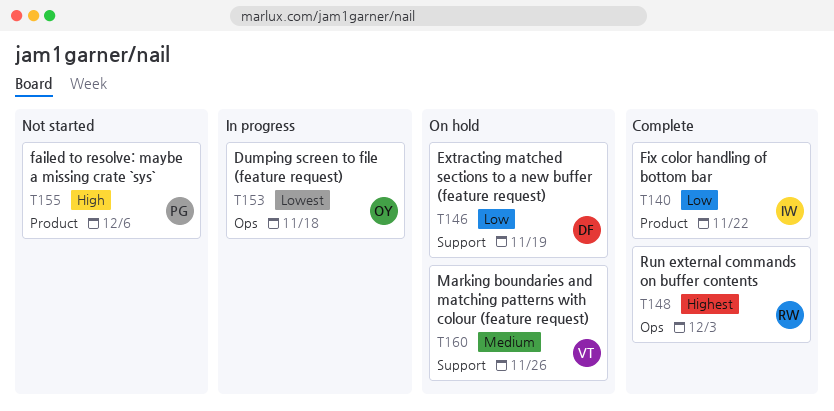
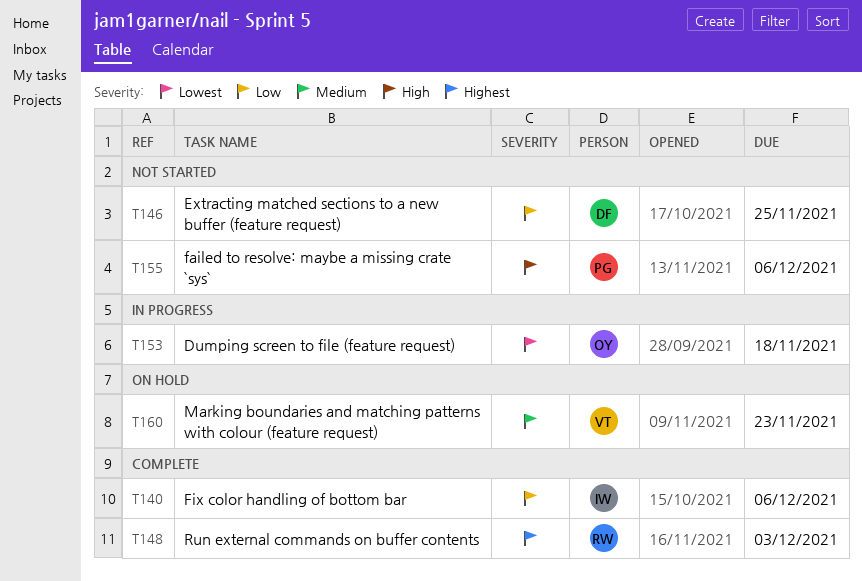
T140, due: Nov 22 -> Dec 6
T146, status: On hold -> Not started
T146, due: Nov 19 -> Nov 25
T160, due: Nov 26 -> Nov 23

